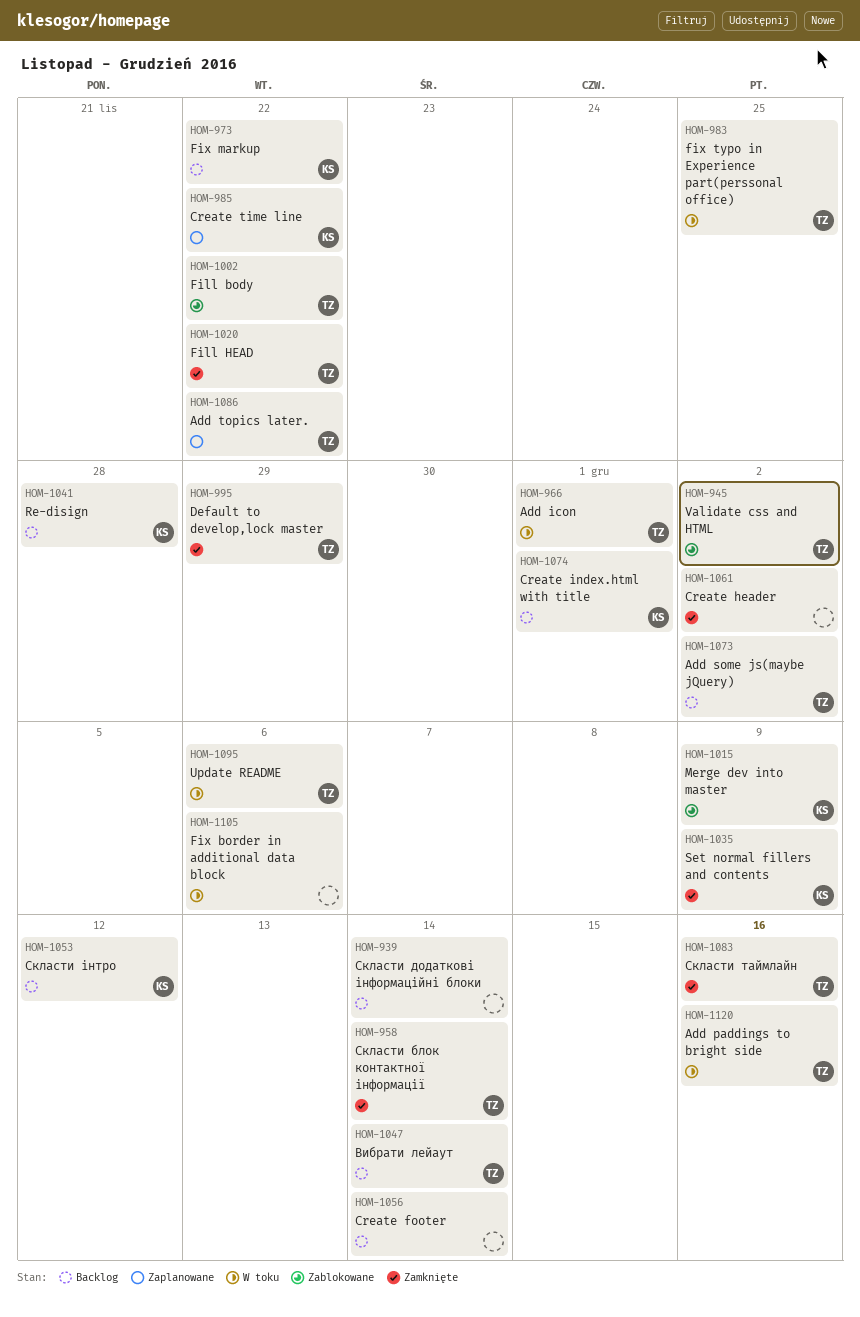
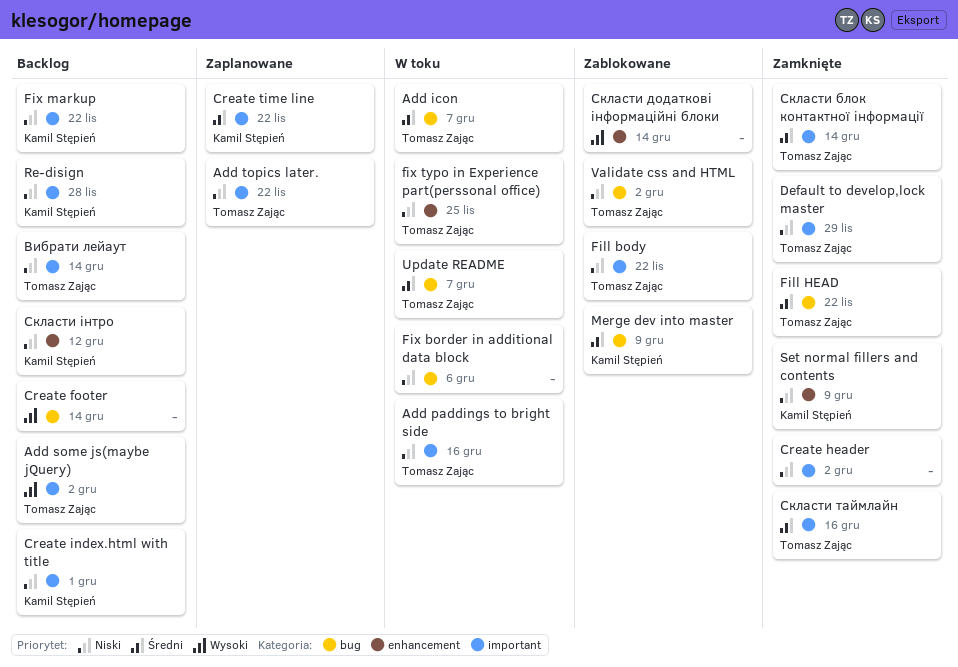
Add icon, due: Dec 1 -> Dec 7
Update README, due: Dec 6 -> Dec 7
Скласти додаткові інформаційні блоки, status: Backlog -> Zablokowane

